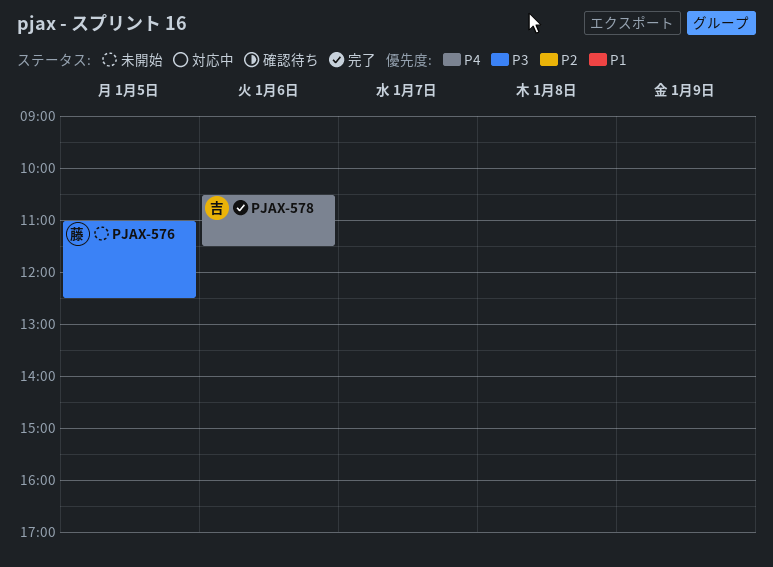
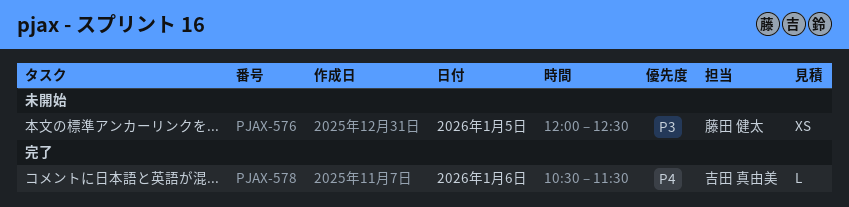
PJAX-576, begins: 11:00 -> 12:00

